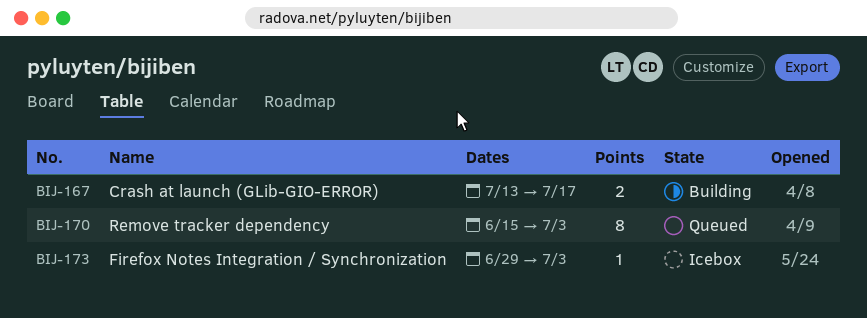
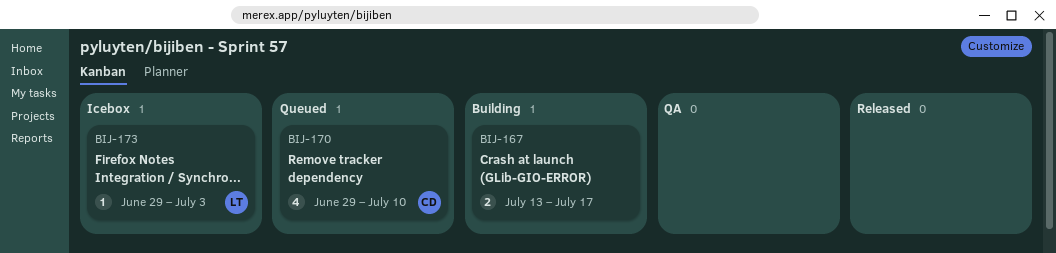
BIJ-170, estimate: 8 -> 4
BIJ-170, start: Jun 15 -> Jun 29
BIJ-170, due: Jul 3 -> Jul 10

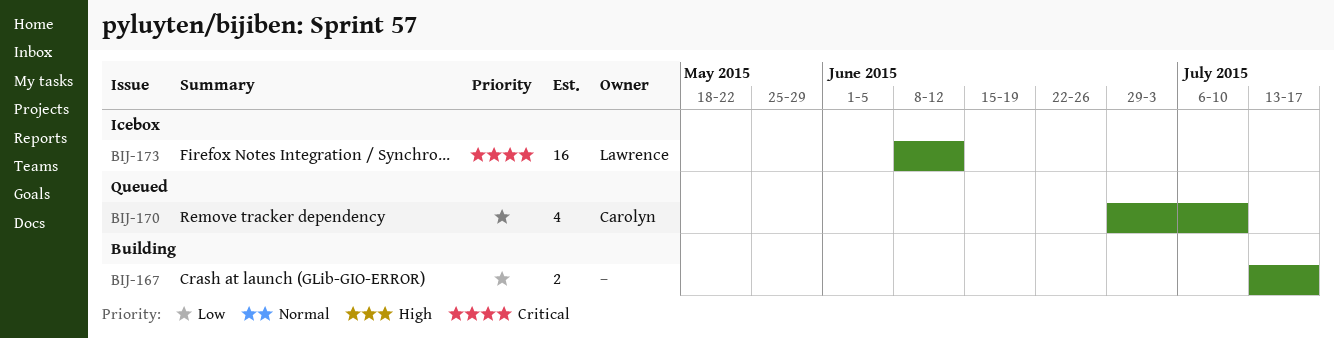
BIJ-173, estimate: 1 -> 16
BIJ-173, start: Jun 29 -> Jun 8
BIJ-173, due: Jul 3 -> Jun 12

